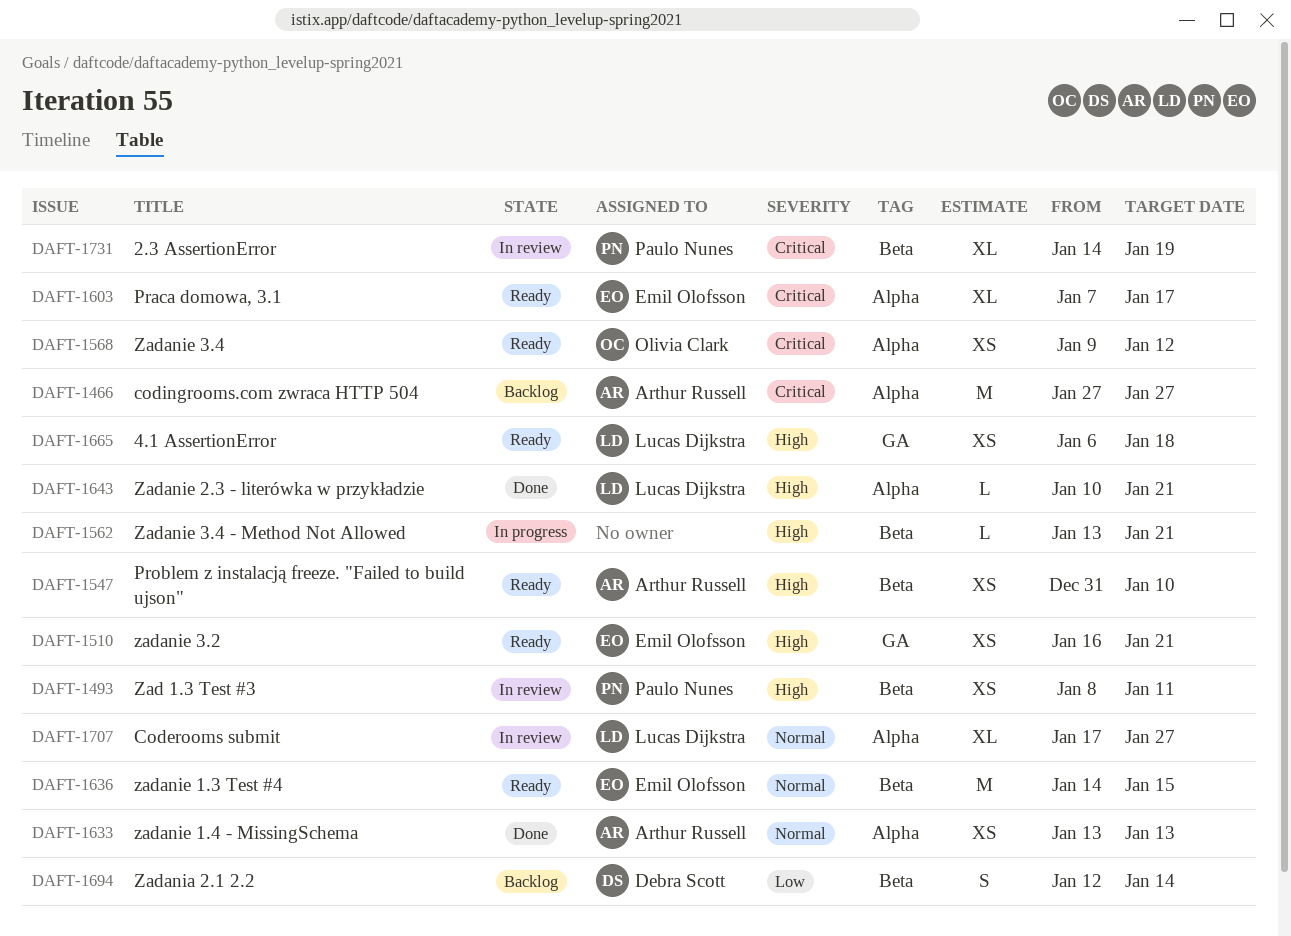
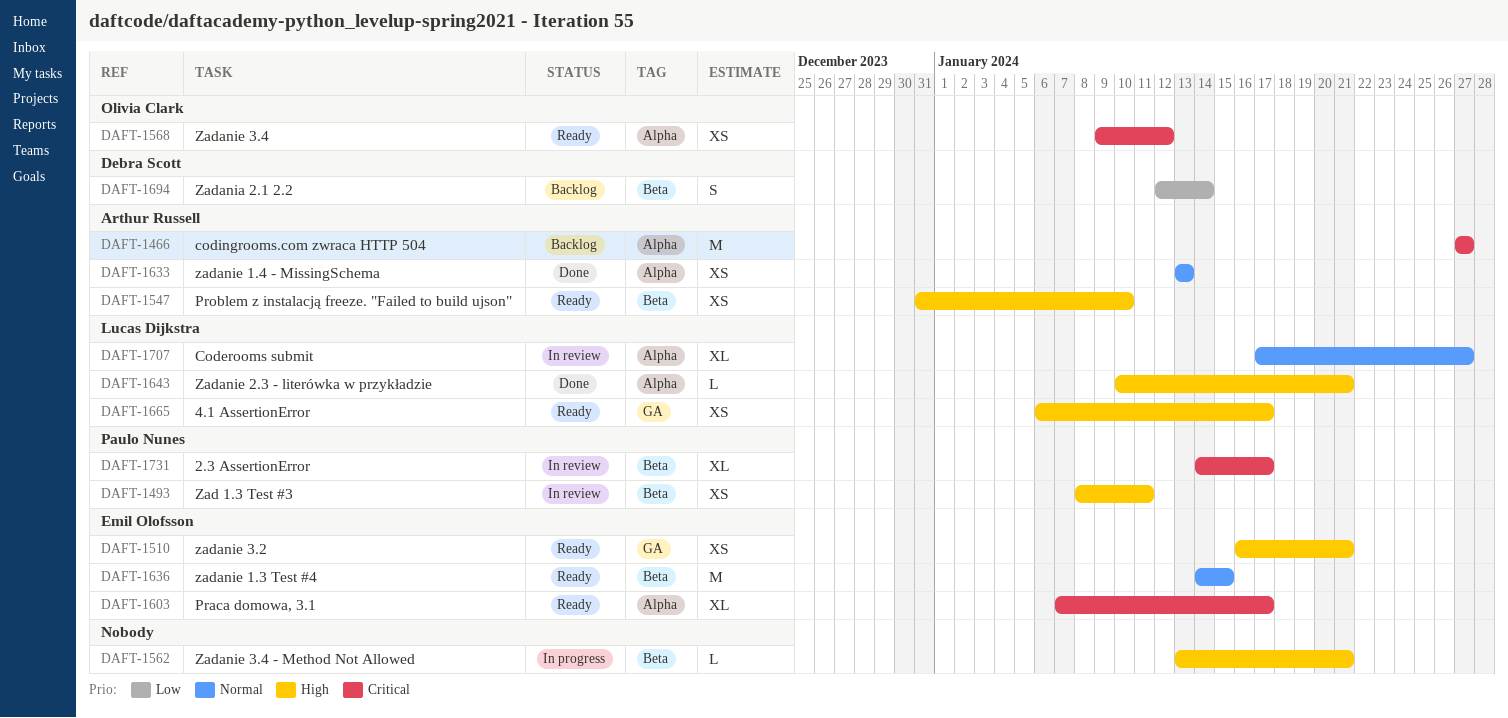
DAFT-1665, due: Jan 18 -> Jan 17
DAFT-1731, due: Jan 19 -> Jan 17

